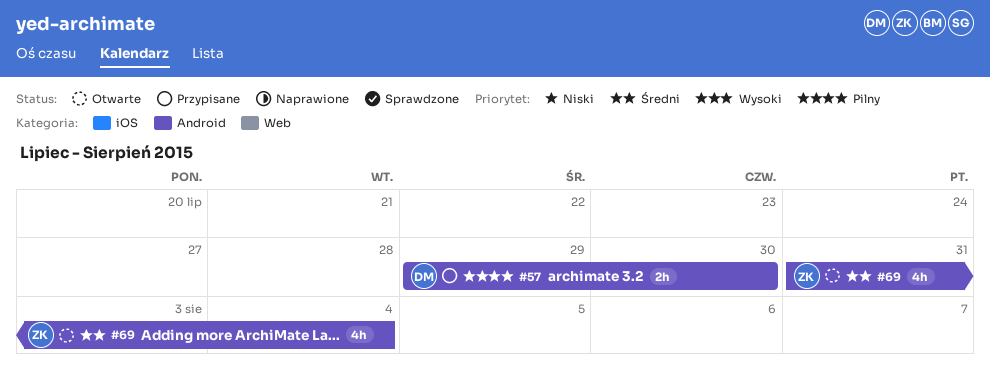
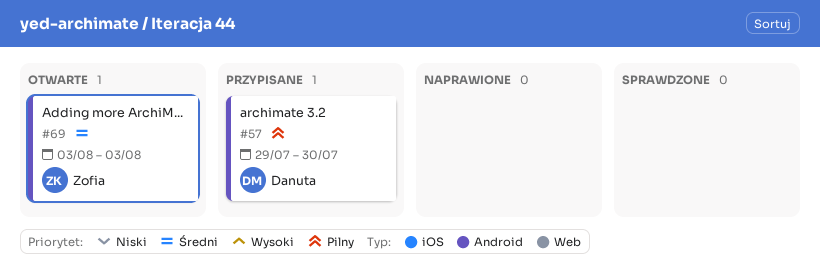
#69, start: Jul 31 -> Aug 3
#69, due: Aug 4 -> Aug 3

